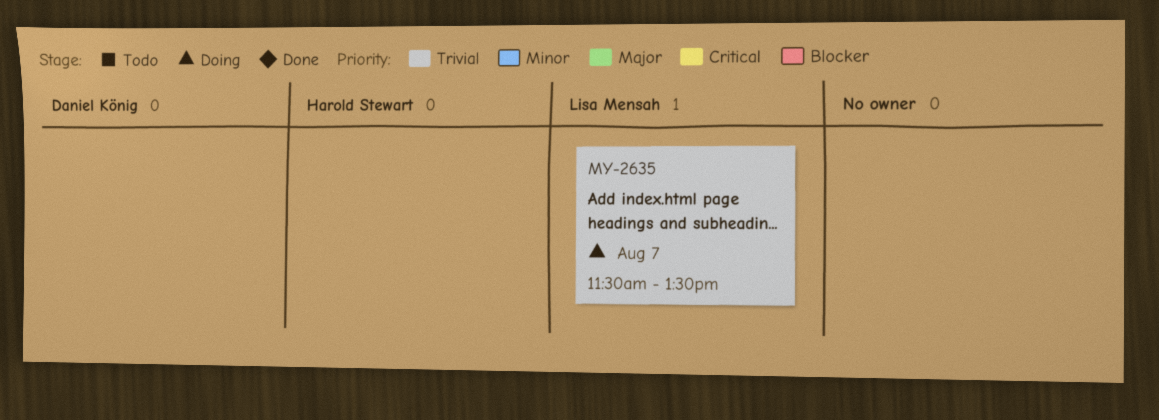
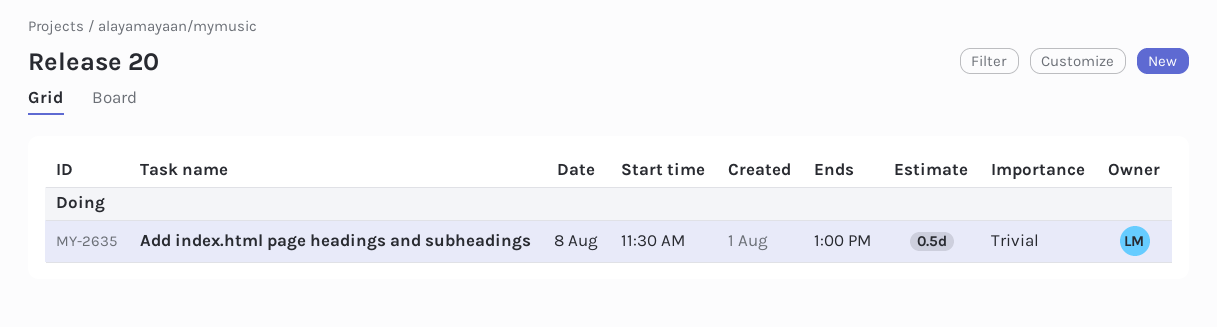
MY-2635, day: Aug 7 -> Aug 8
MY-2635, ends: 13:30 -> 13:00

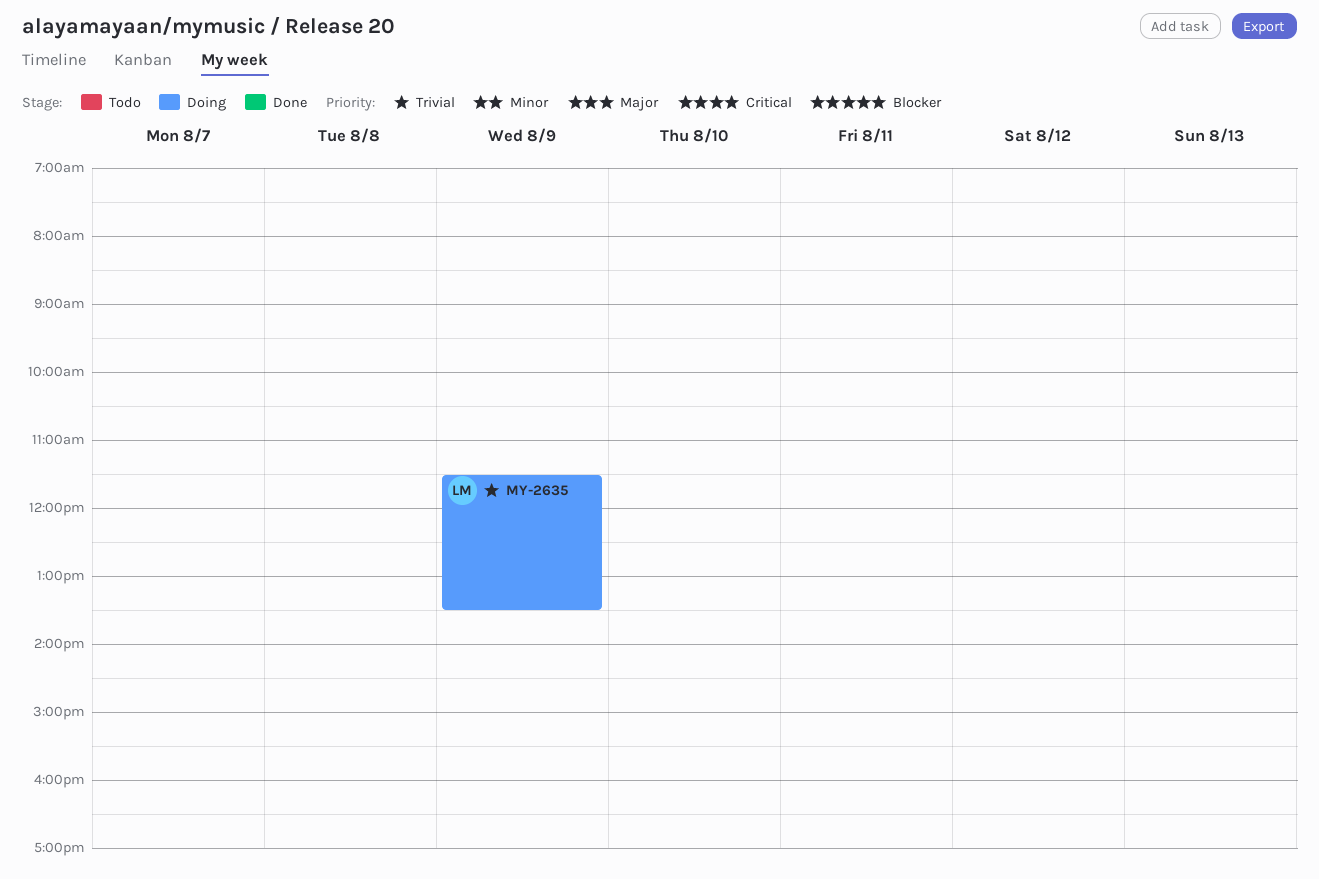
MY-2635, day: Aug 8 -> Aug 9
MY-2635, ends: 13:00 -> 13:30

